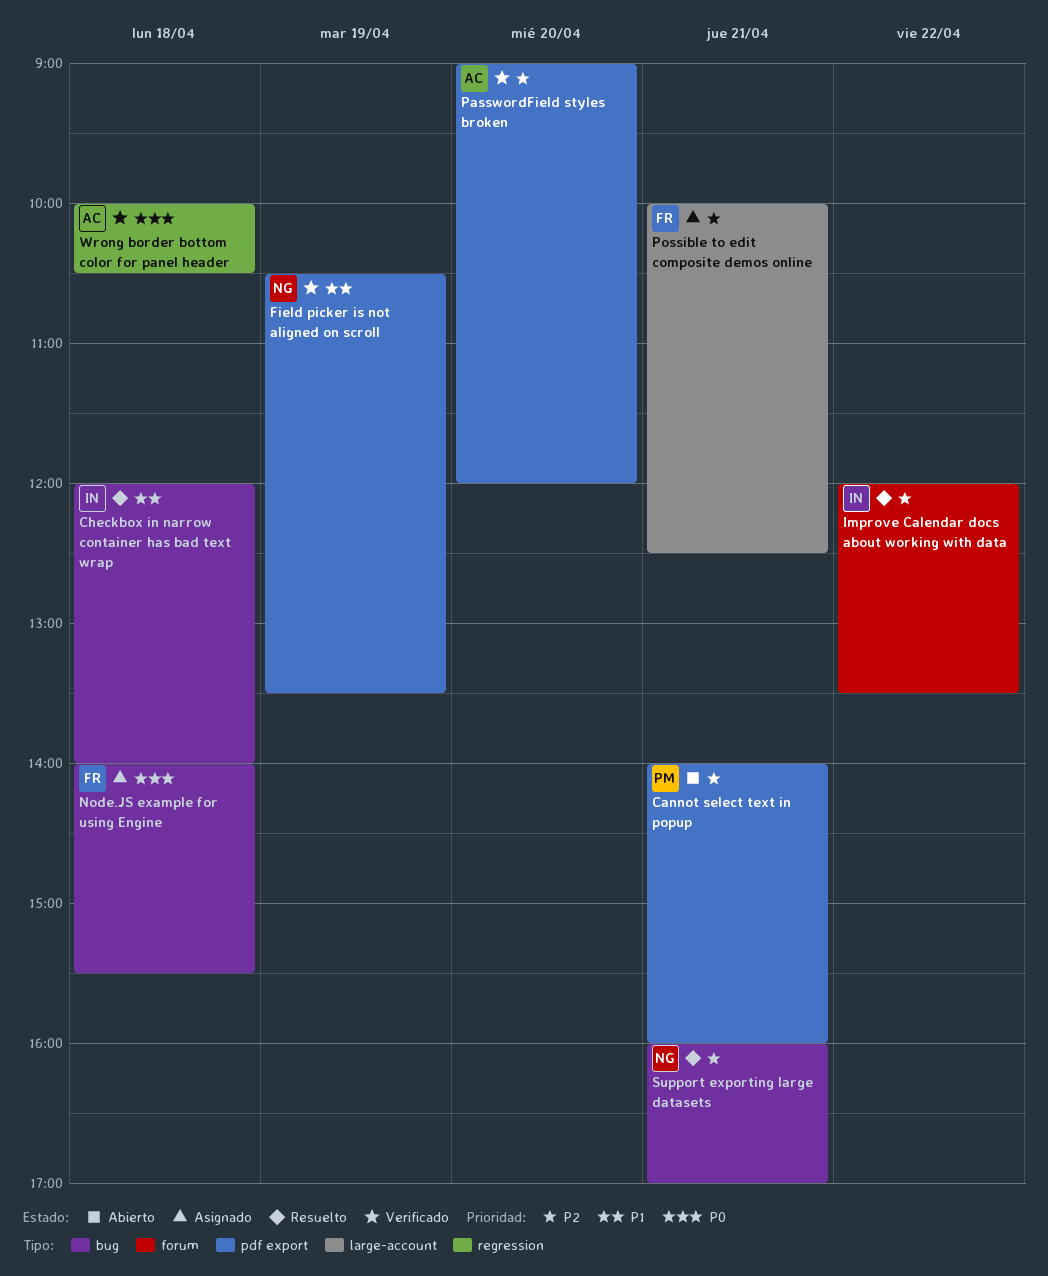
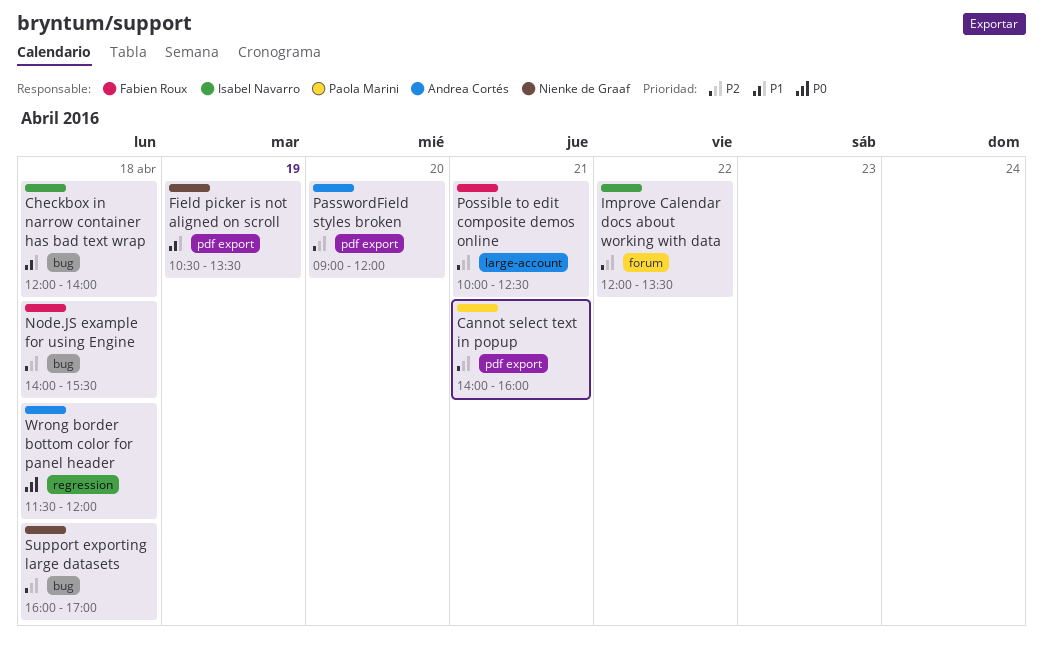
Node.JS example for using Engine, priority: P0 -> P2
Support exporting large datasets, day: Apr 21 -> Apr 18
Wrong border bottom color for panel header, begins: 10:00 -> 11:30
Wrong border bottom color for panel header, ends: 10:30 -> 12:00

